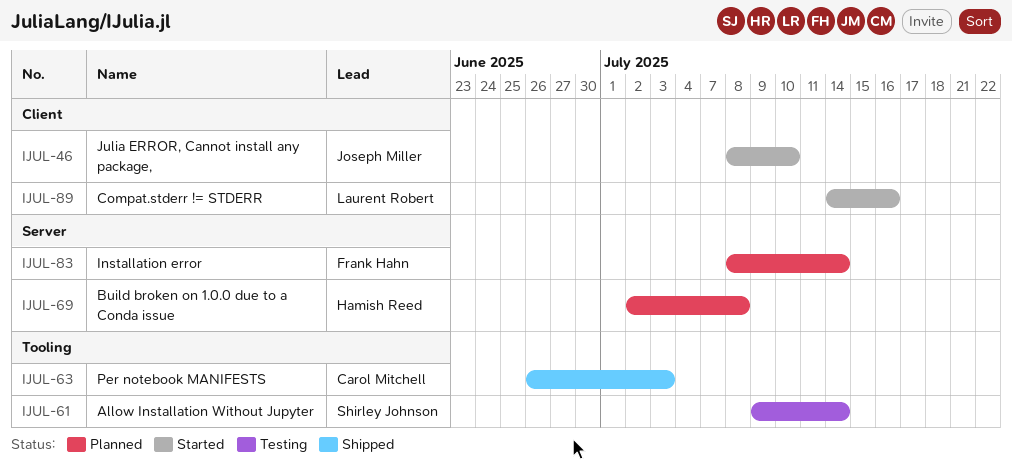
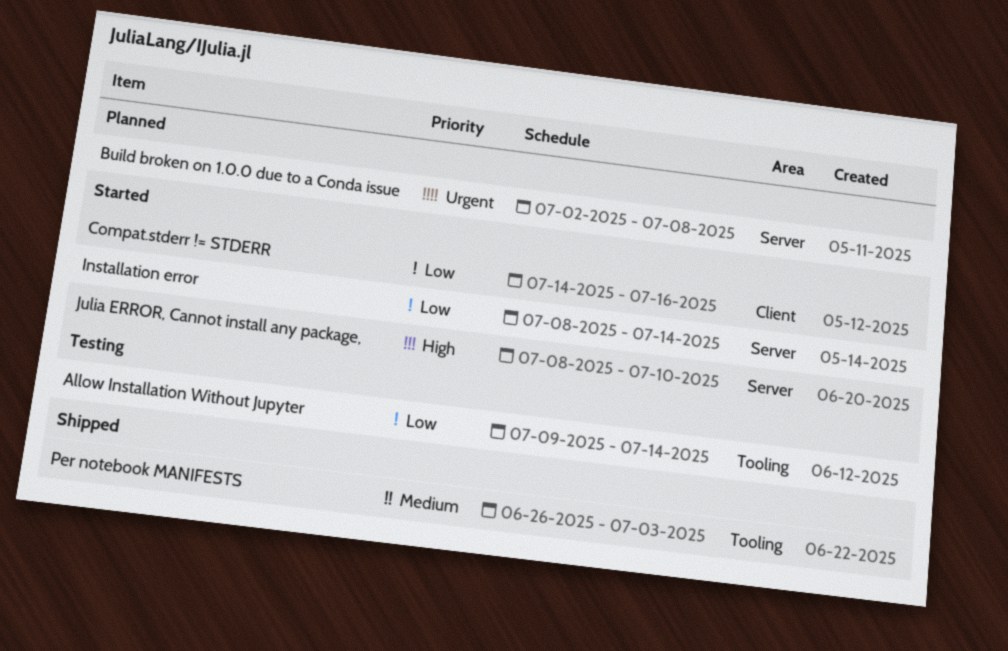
Installation error, status: Planned -> Started
Julia ERROR, Cannot install any package,, label: Client -> Server

